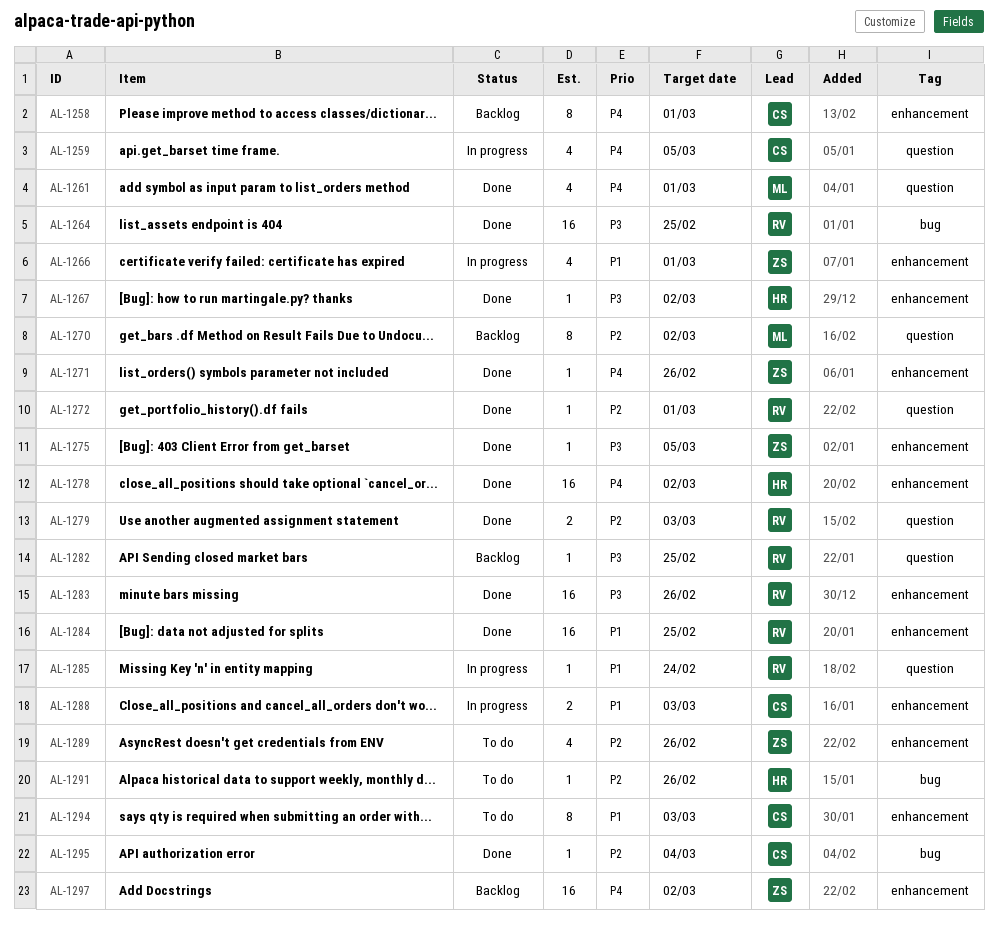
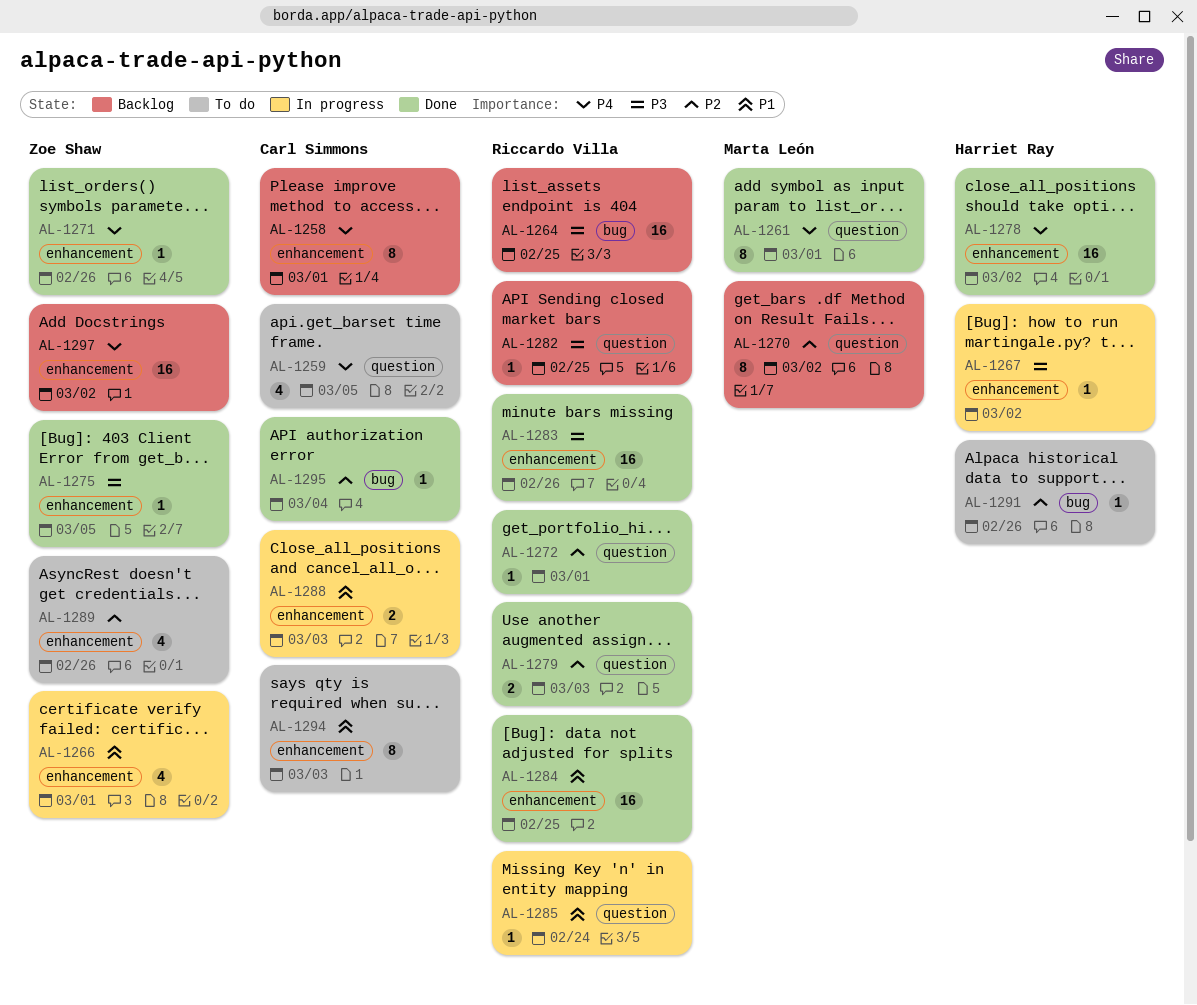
AL-1259, status: In progress -> To do
AL-1261, estimate: 4 -> 8
AL-1264, status: Done -> Backlog
AL-1267, status: Done -> In progress

